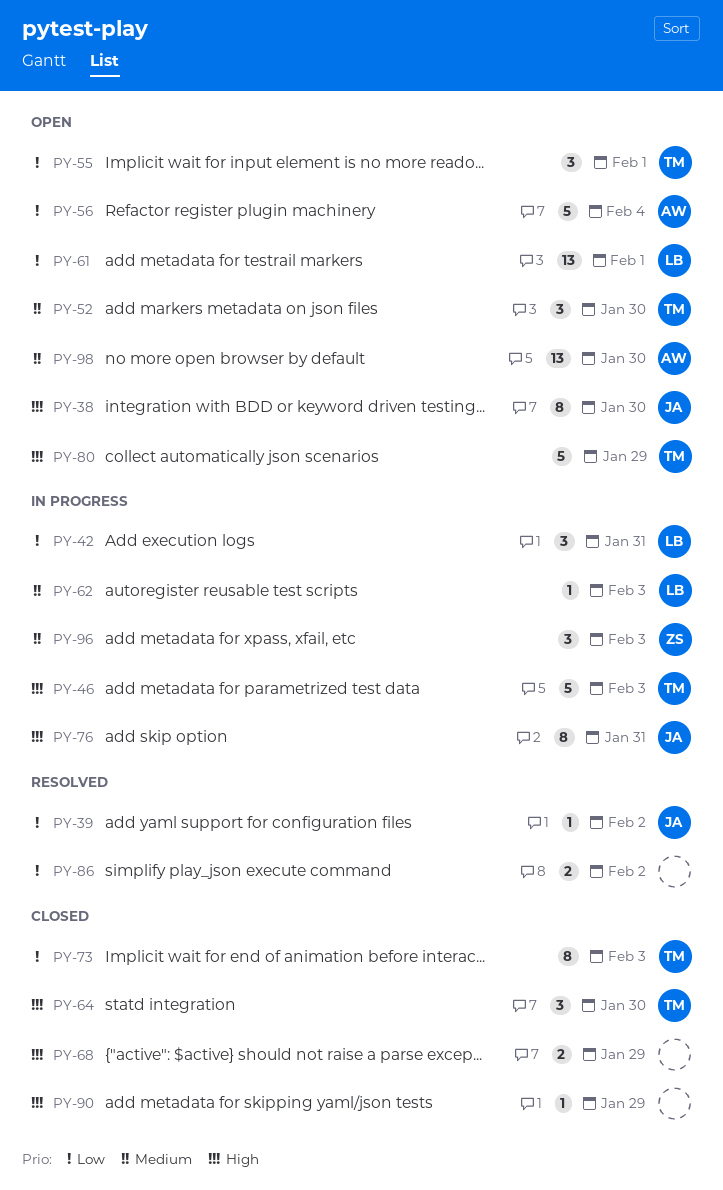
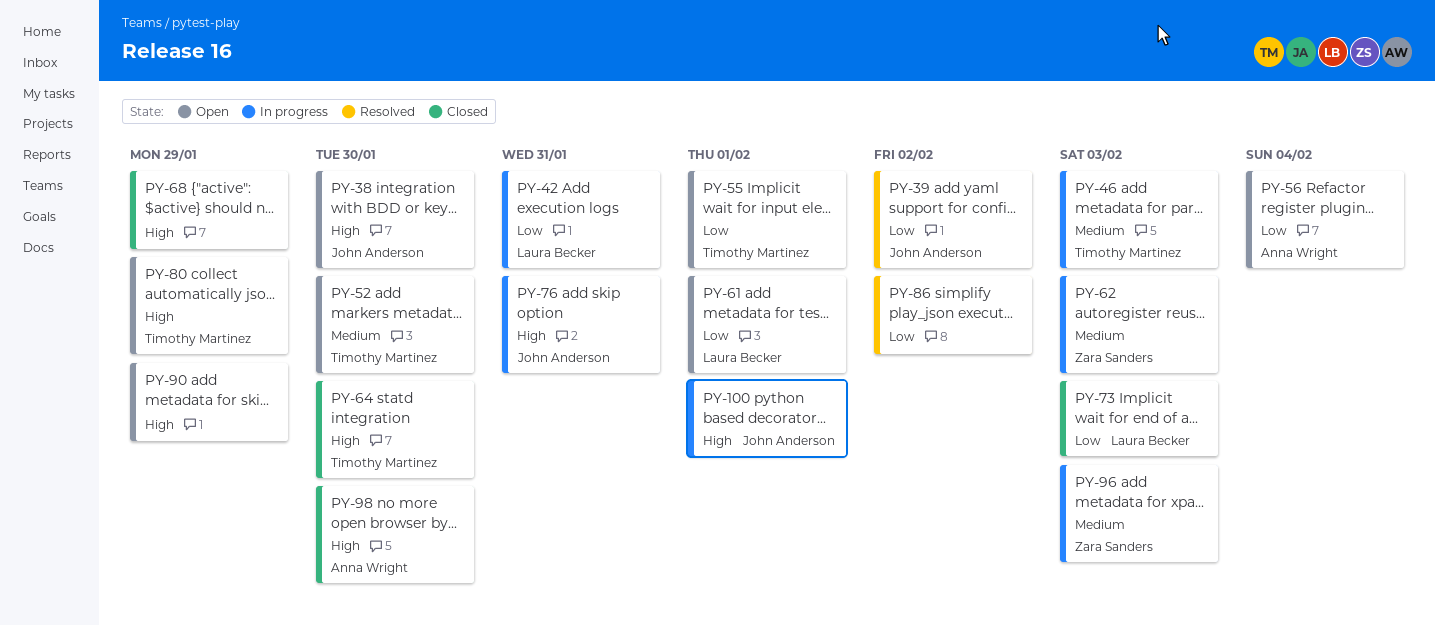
PY-46, priority: High -> Medium
PY-62, owner: Laura Becker -> Zara Sanders
PY-73, owner: Timothy Martinez -> Laura Becker
PY-90, status: Closed -> Open
PY-98, status: Open -> Closed
PY-98, priority: Medium -> High
PY-100: none -> present

